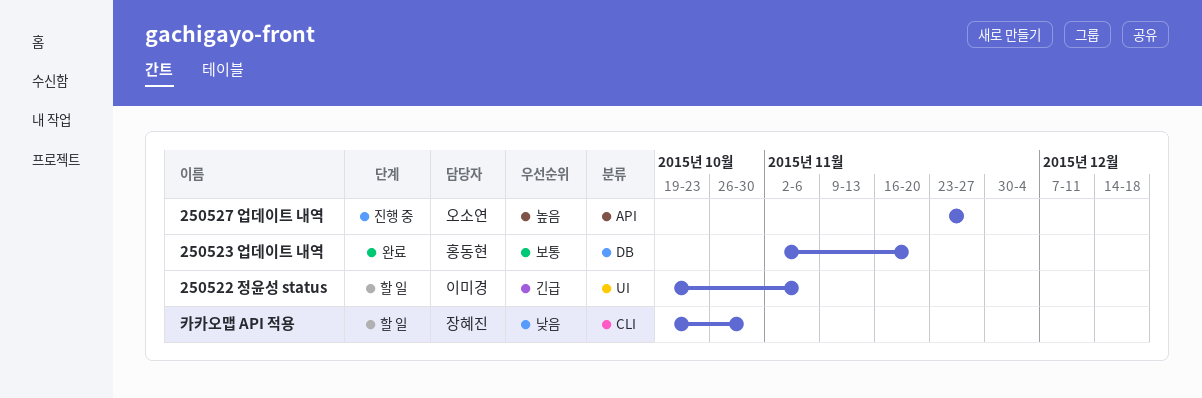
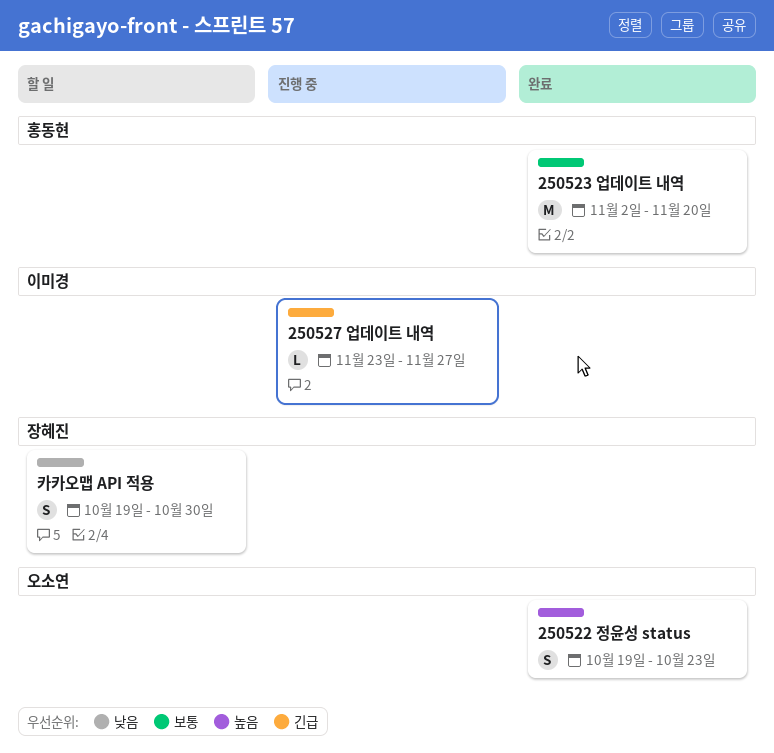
250522 정윤성 status, status: 할 일 -> 완료
250522 정윤성 status, owner: 이미경 -> 오소연
250522 정윤성 status, priority: 긴급 -> 높음
250522 정윤성 status, due: Nov 6 -> Oct 23
250527 업데이트 내역, owner: 오소연 -> 이미경
250527 업데이트 내역, priority: 높음 -> 긴급

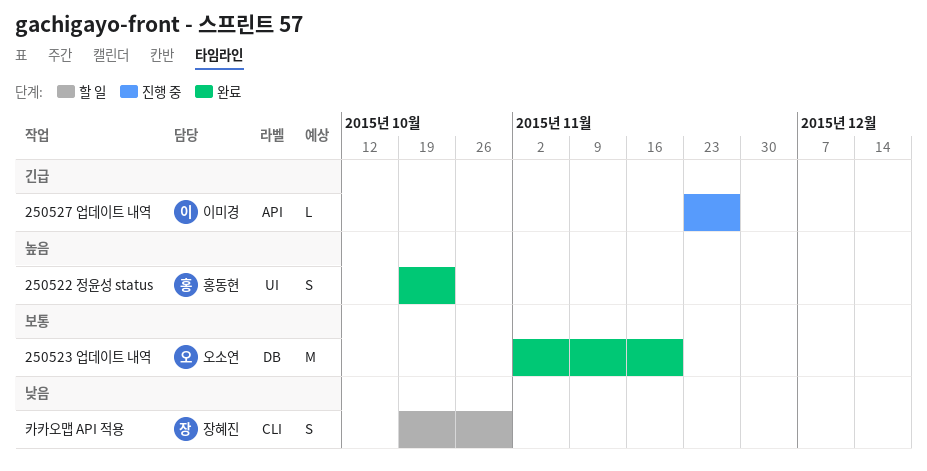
250522 정윤성 status, owner: 오소연 -> 홍동현
250523 업데이트 내역, owner: 홍동현 -> 오소연

